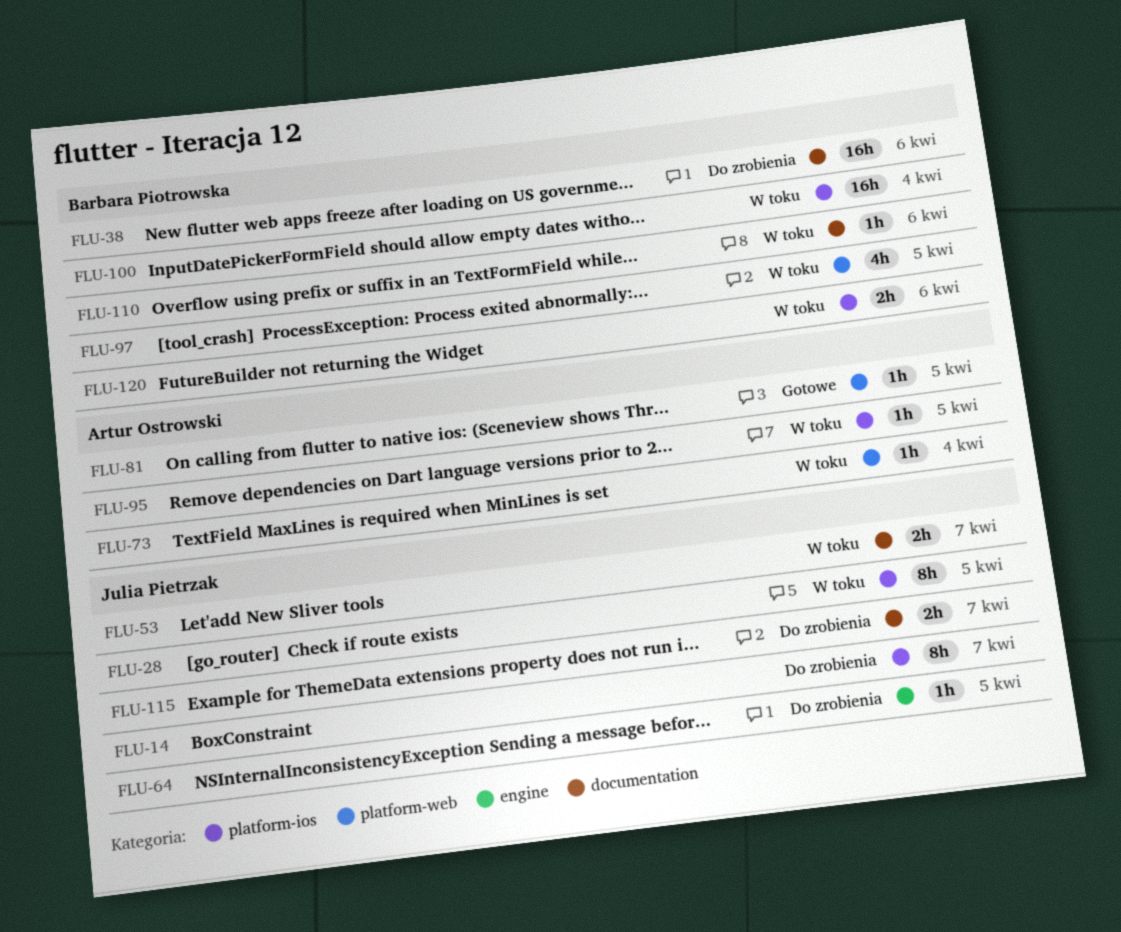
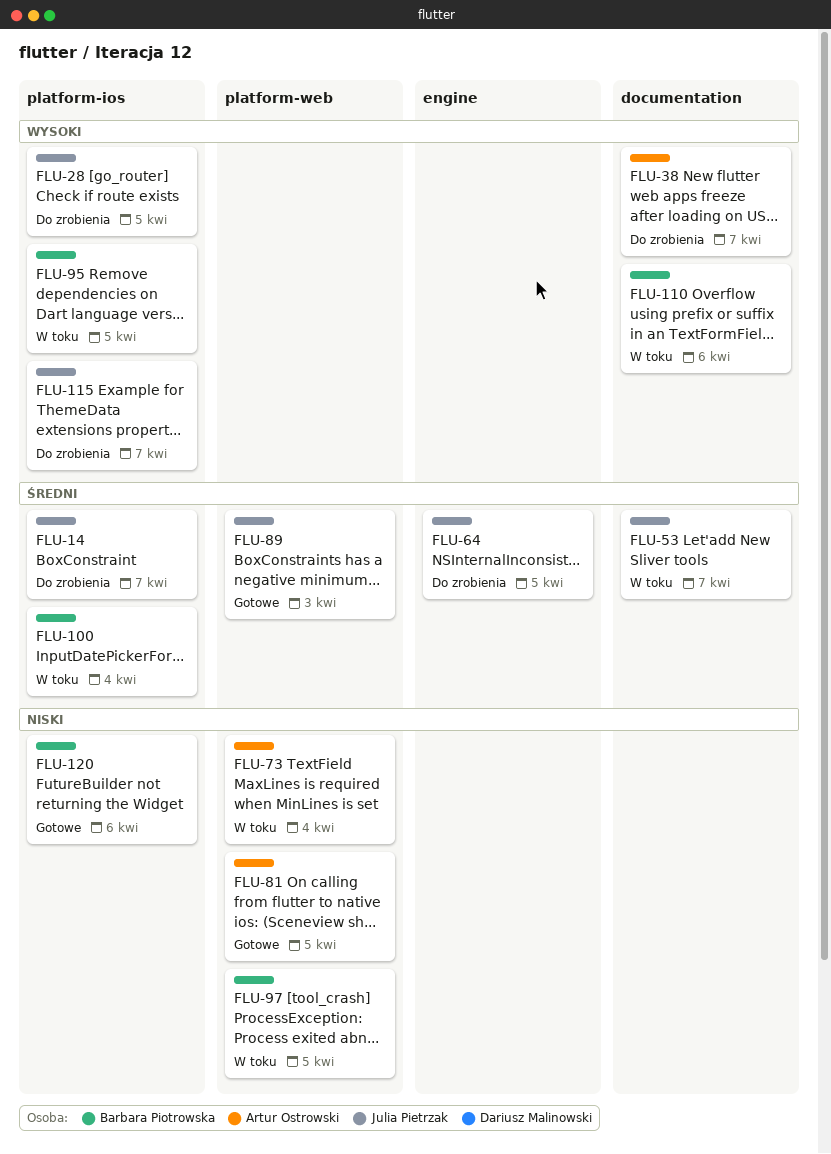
FLU-28, status: W toku -> Do zrobienia
FLU-38, owner: Barbara Piotrowska -> Artur Ostrowski
FLU-38, due: Apr 6 -> Apr 7
FLU-89: none -> present
FLU-95, owner: Artur Ostrowski -> Barbara Piotrowska
FLU-115, label: documentation -> platform-ios
FLU-120, status: W toku -> Gotowe

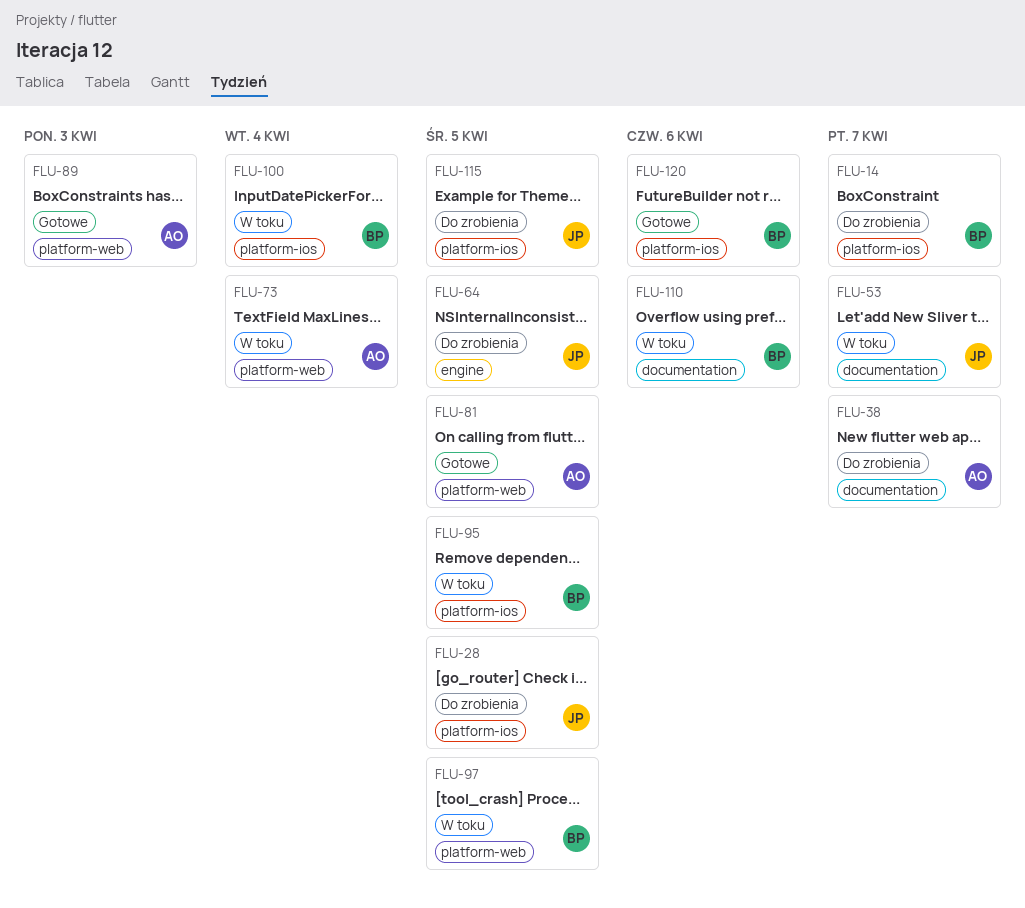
FLU-14, owner: Julia Pietrzak -> Barbara Piotrowska
FLU-89, owner: Julia Pietrzak -> Artur Ostrowski
FLU-115, due: Apr 7 -> Apr 5

